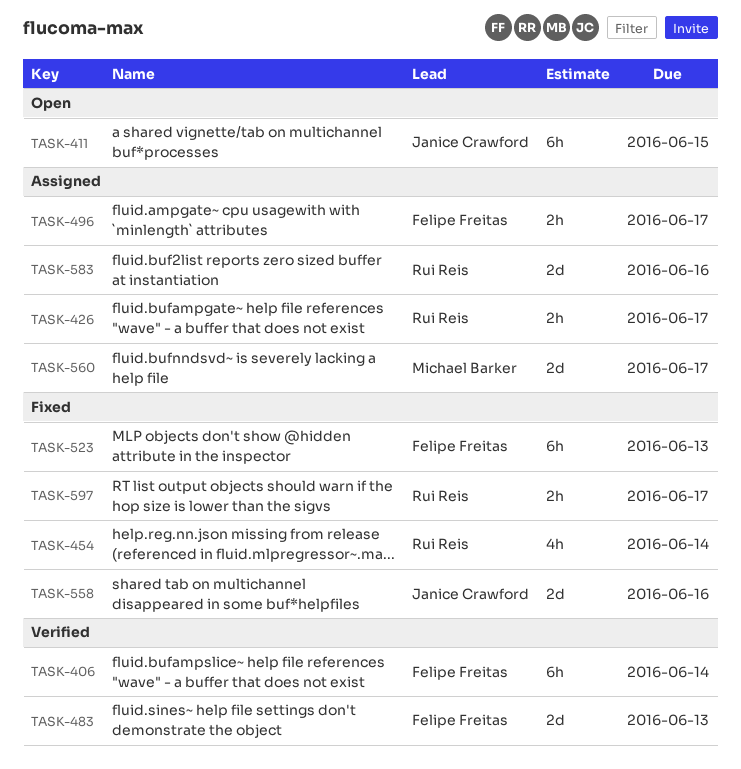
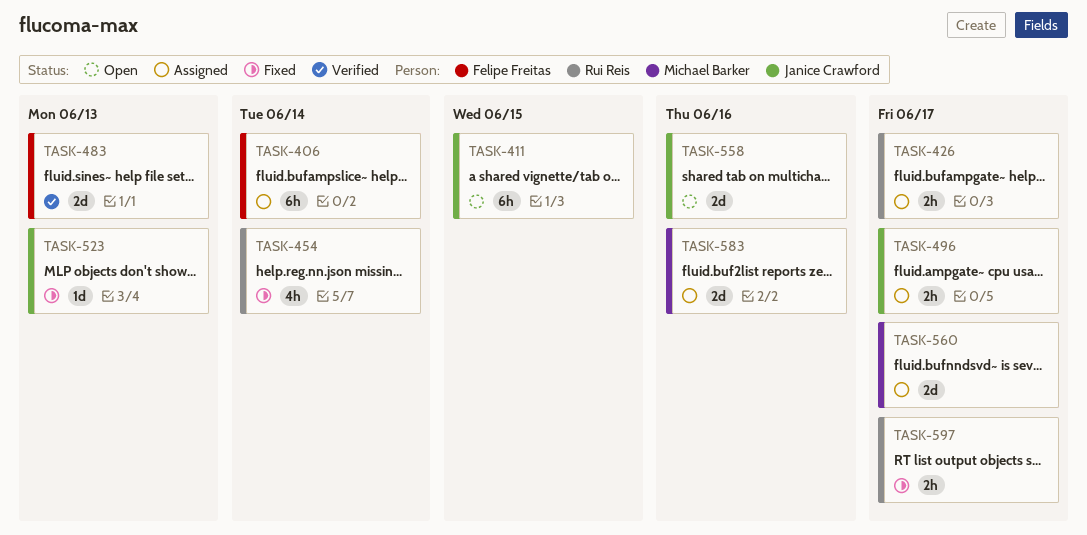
TASK-406, status: Verified -> Assigned
TASK-496, owner: Felipe Freitas -> Janice Crawford
TASK-523, owner: Felipe Freitas -> Janice Crawford
TASK-523, estimate: 6h -> 1d
TASK-558, status: Fixed -> Open
TASK-583, owner: Rui Reis -> Michael Barker

